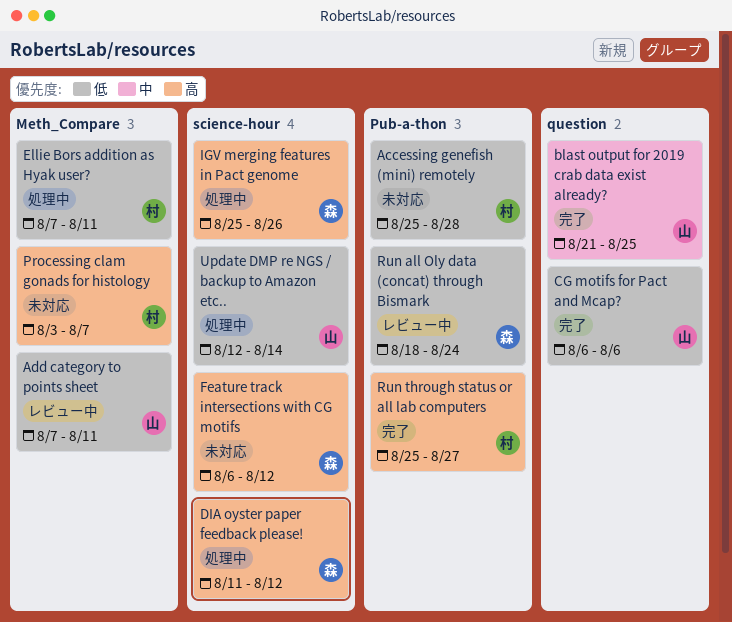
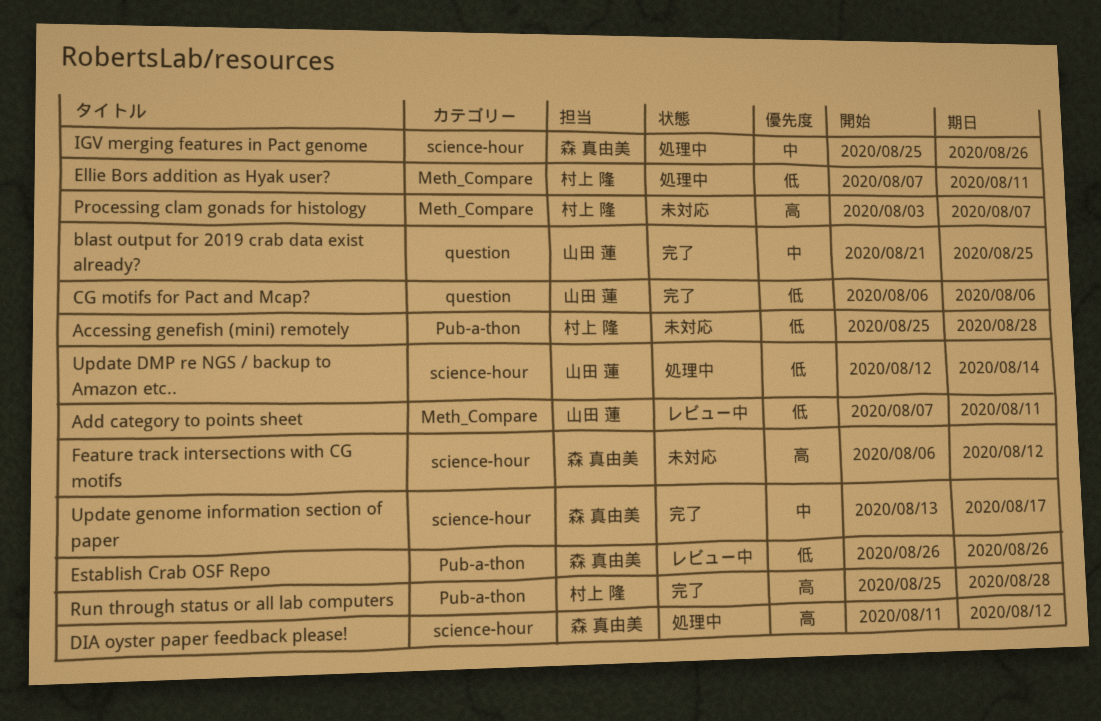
Establish Crab OSF Repo: none -> present
IGV merging features in Pact genome, priority: 高 -> 中
Run all Oly data (concat) through Bismark: present -> none
Run through status or all lab computers, due: Aug 27 -> Aug 28
Update genome information section of paper: none -> present

